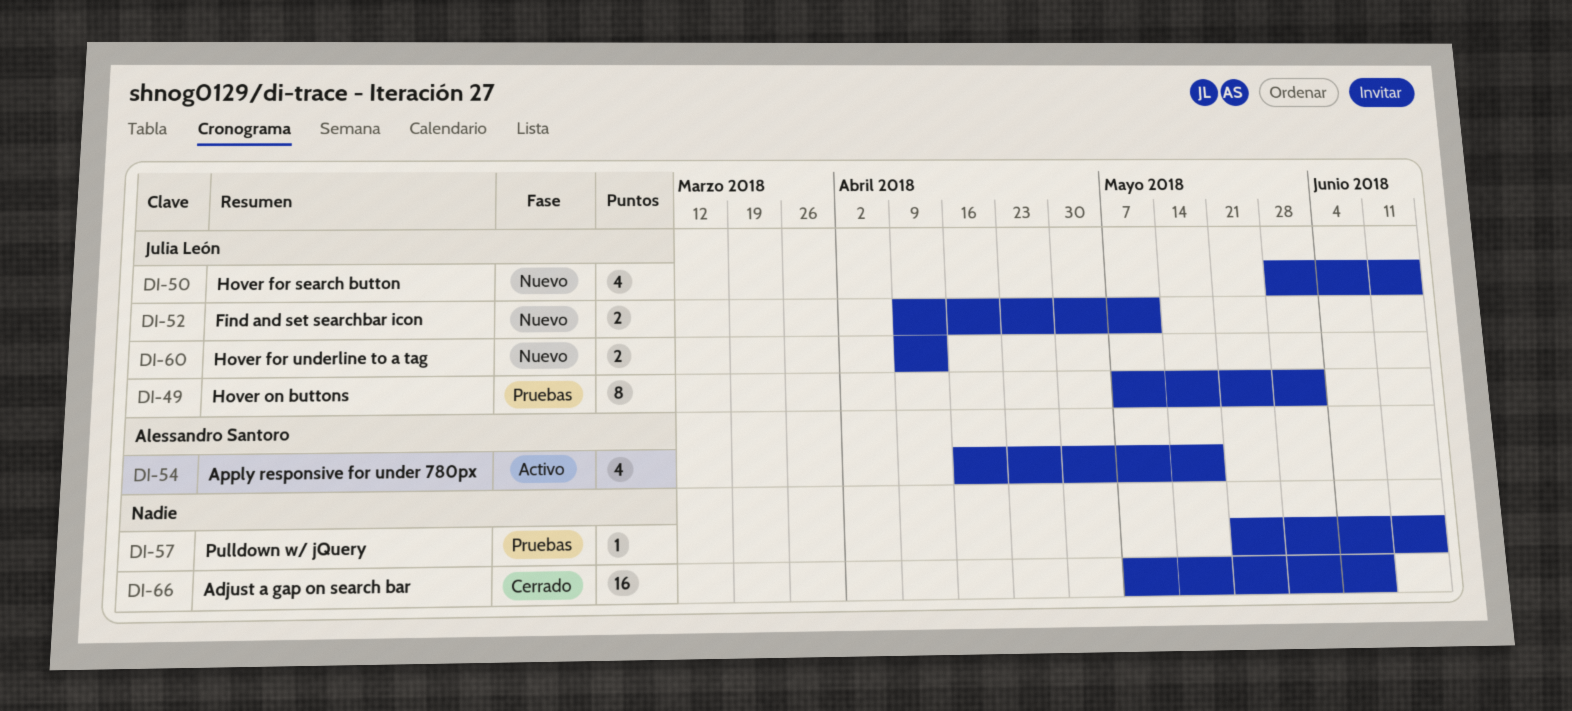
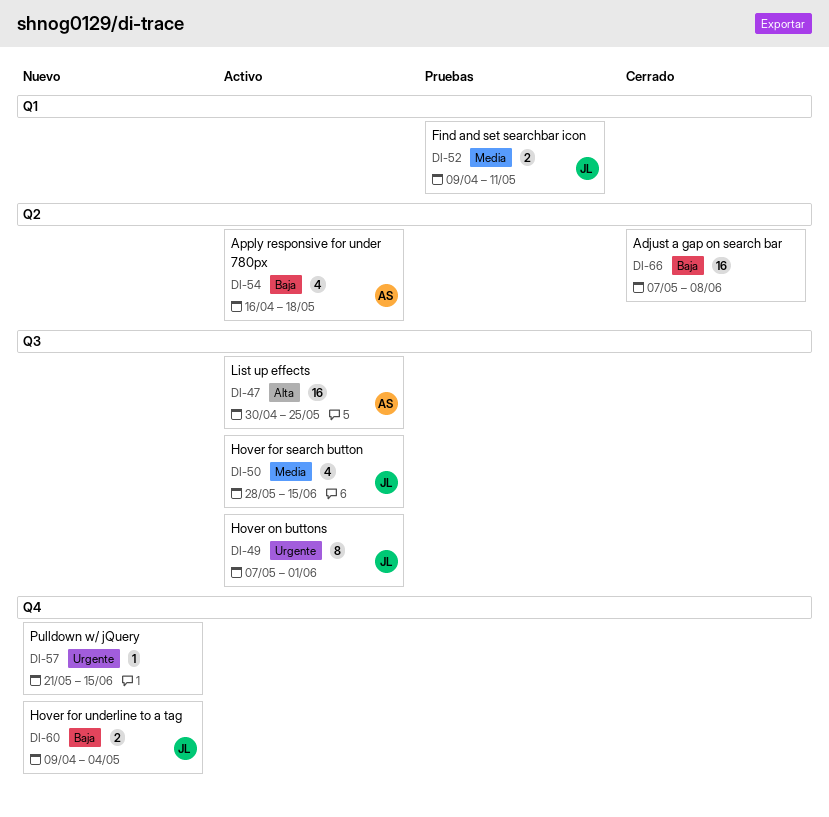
DI-47: none -> present
DI-49, status: Pruebas -> Activo
DI-50, status: Nuevo -> Activo
DI-52, status: Nuevo -> Pruebas
DI-57, status: Pruebas -> Nuevo
DI-60, due: Apr 13 -> May 4

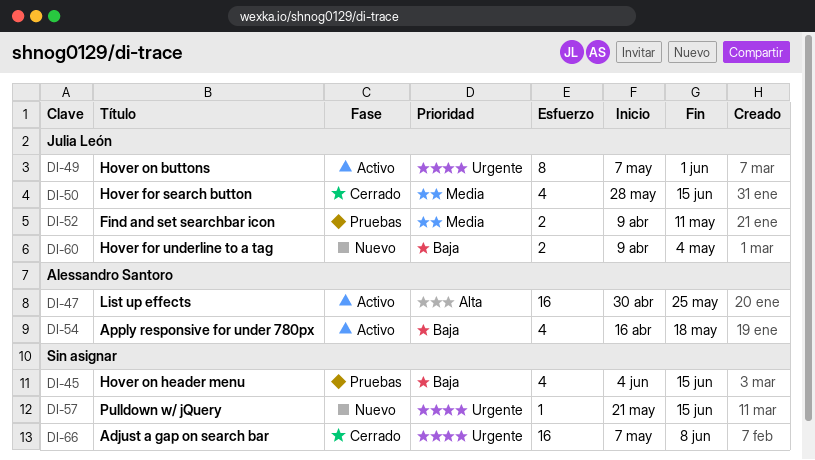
DI-45: none -> present
DI-50, status: Activo -> Cerrado
DI-66, priority: Baja -> Urgente

